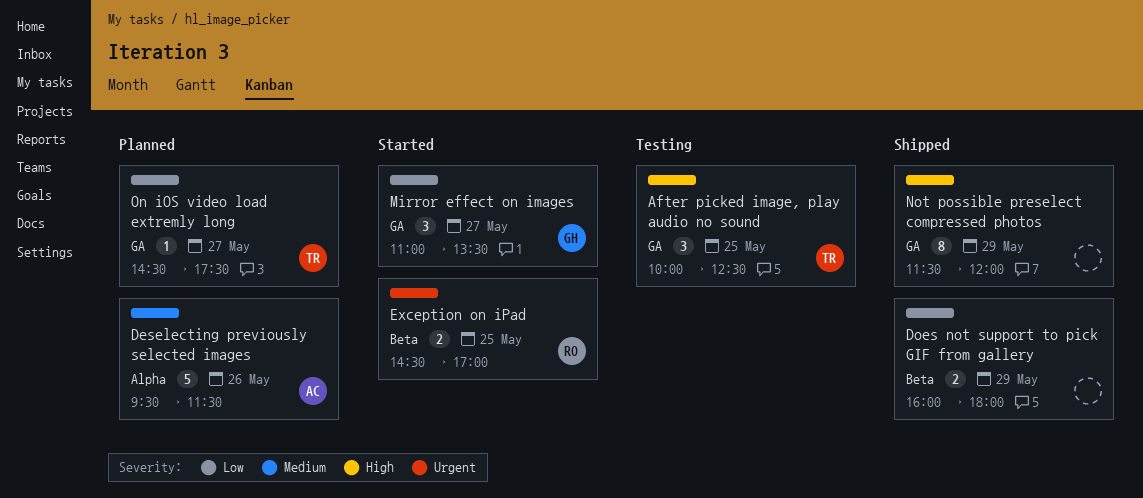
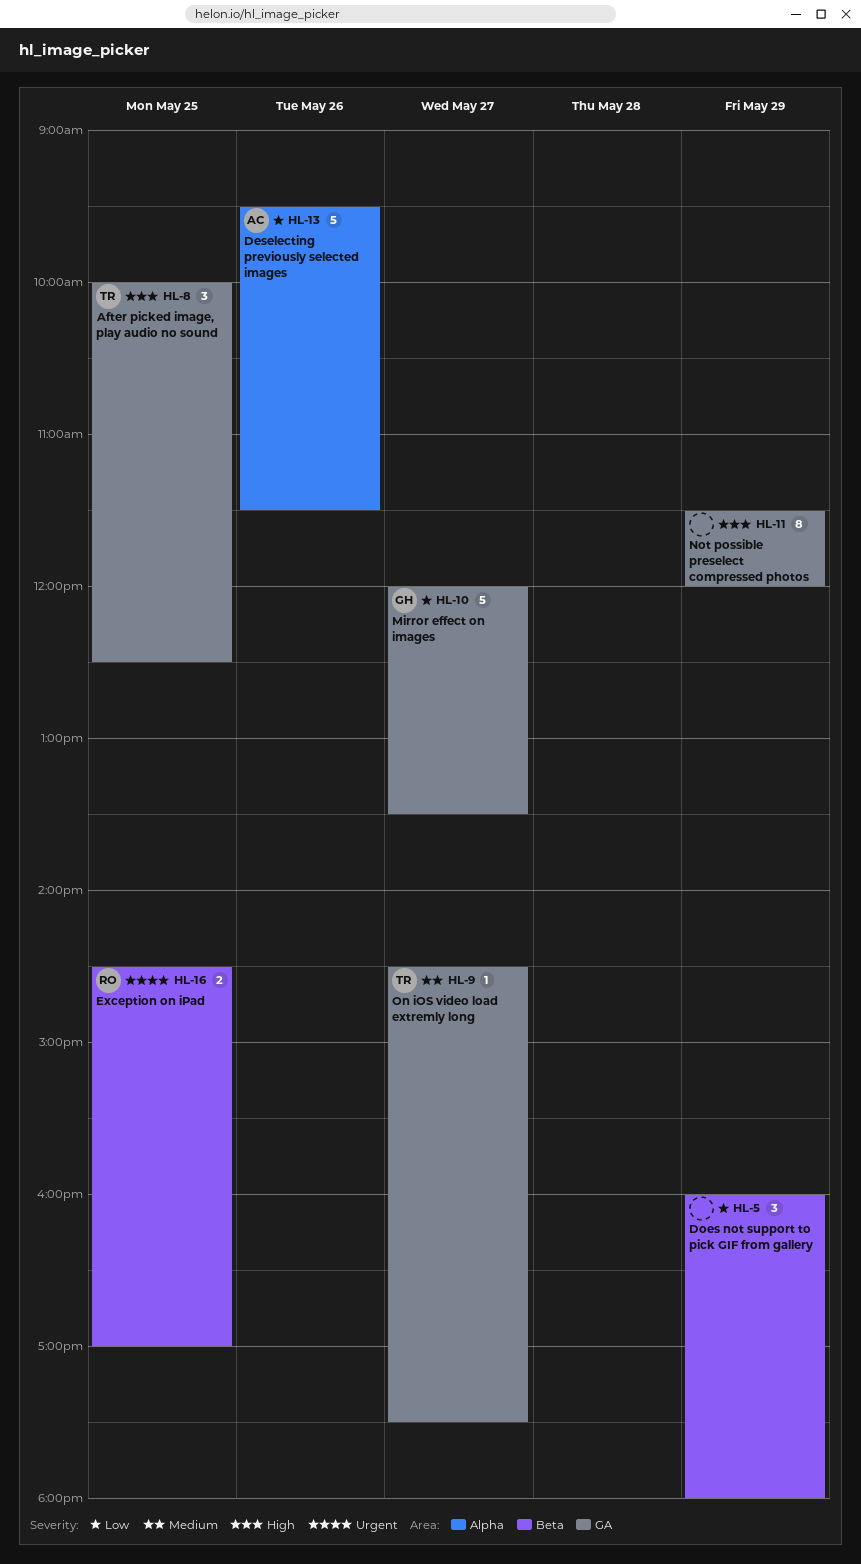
Deselecting previously selected images, priority: Medium -> Low
Does not support to pick GIF from gallery, estimate: 2 -> 3
Mirror effect on images, estimate: 3 -> 5
Mirror effect on images, begins: 11:00 -> 12:00
On iOS video load extremly long, priority: Low -> Medium

